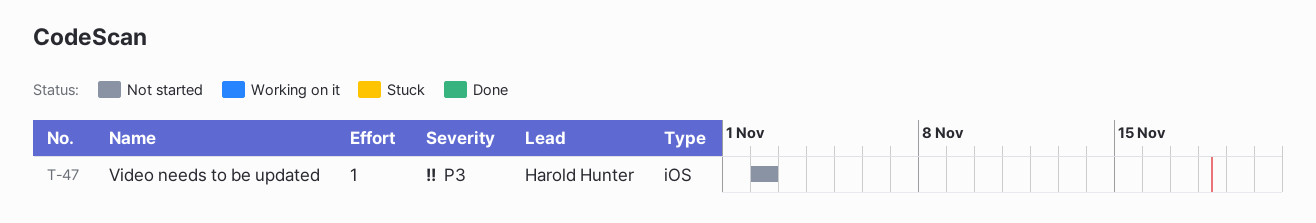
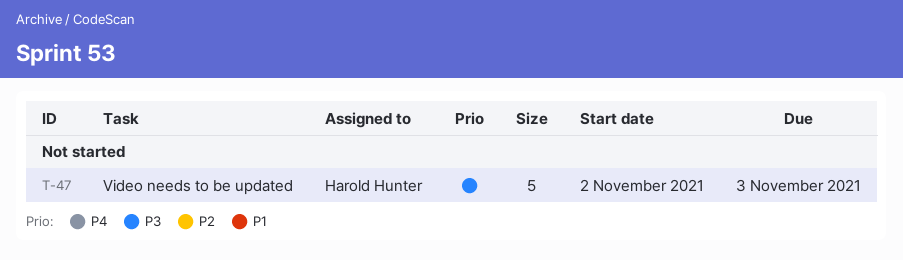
T-47, estimate: 1 -> 5
T-47, due: Nov 2 -> Nov 3

